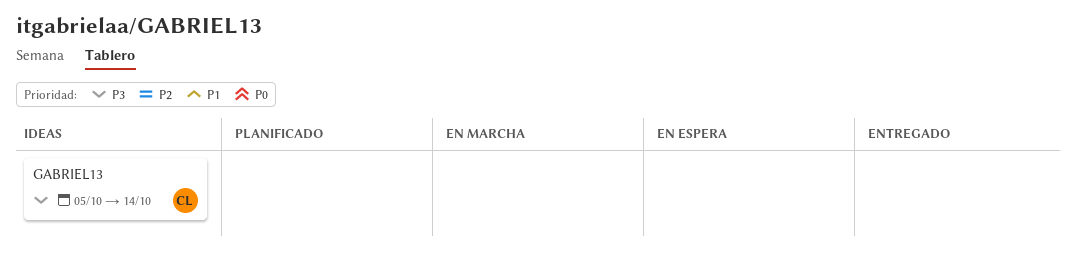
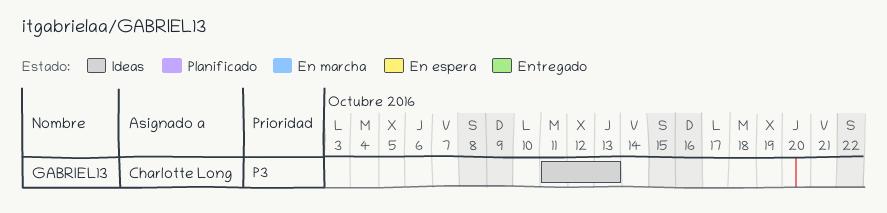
GABRIEL13, start: Oct 5 -> Oct 11
GABRIEL13, due: Oct 14 -> Oct 13

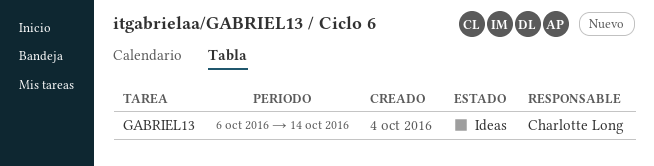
GABRIEL13, start: Oct 11 -> Oct 6
GABRIEL13, due: Oct 13 -> Oct 14

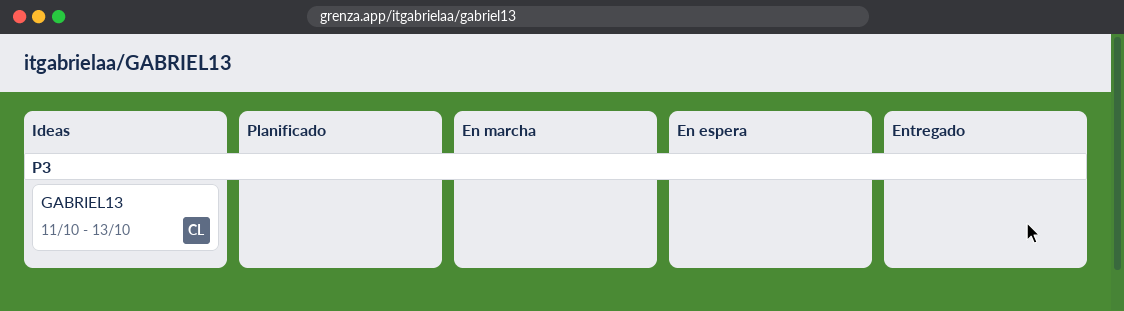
GABRIEL13, start: Oct 6 -> Oct 11
GABRIEL13, due: Oct 14 -> Oct 13

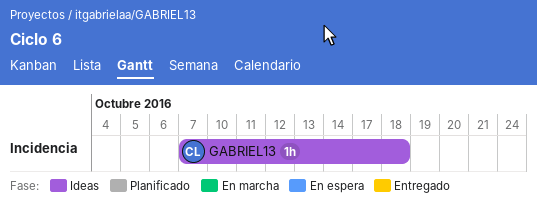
GABRIEL13, start: Oct 11 -> Oct 7
GABRIEL13, due: Oct 13 -> Oct 18

